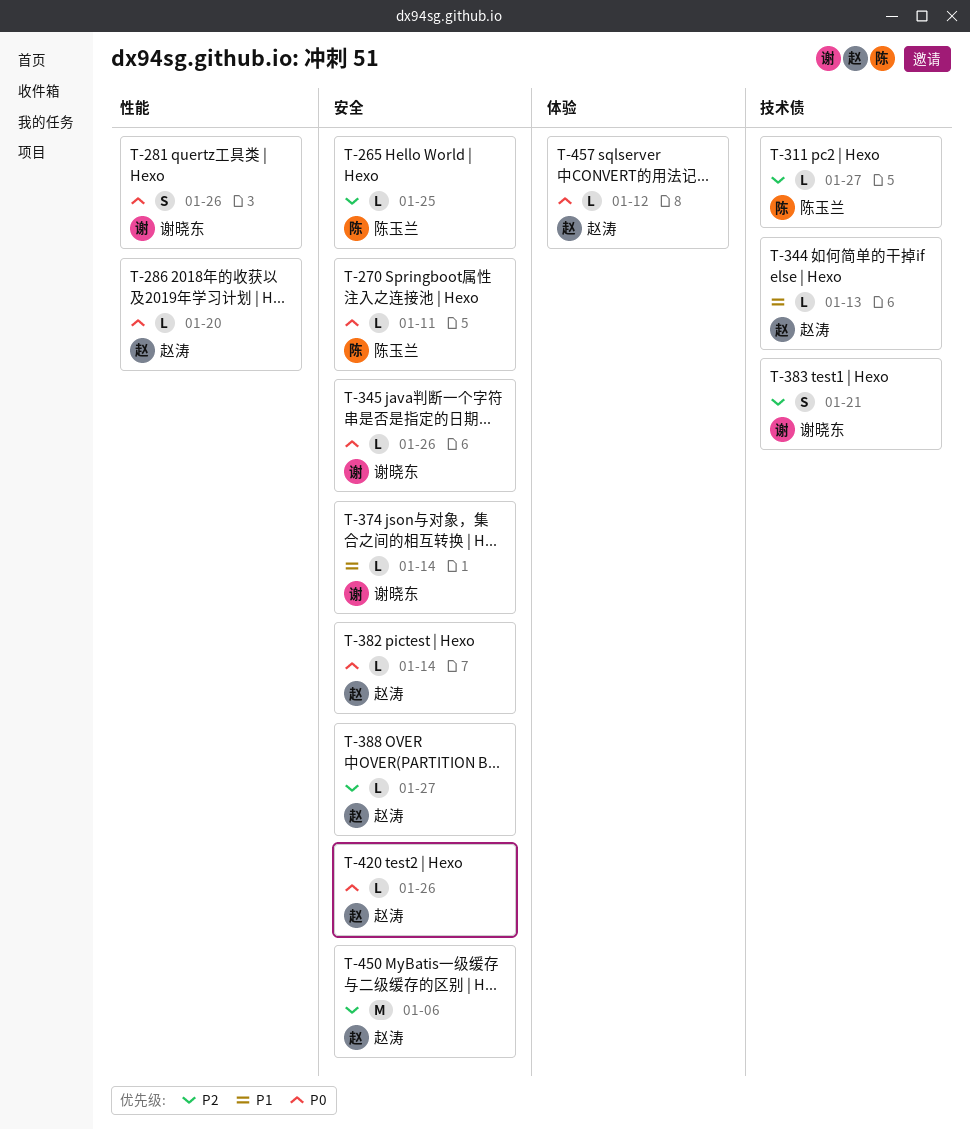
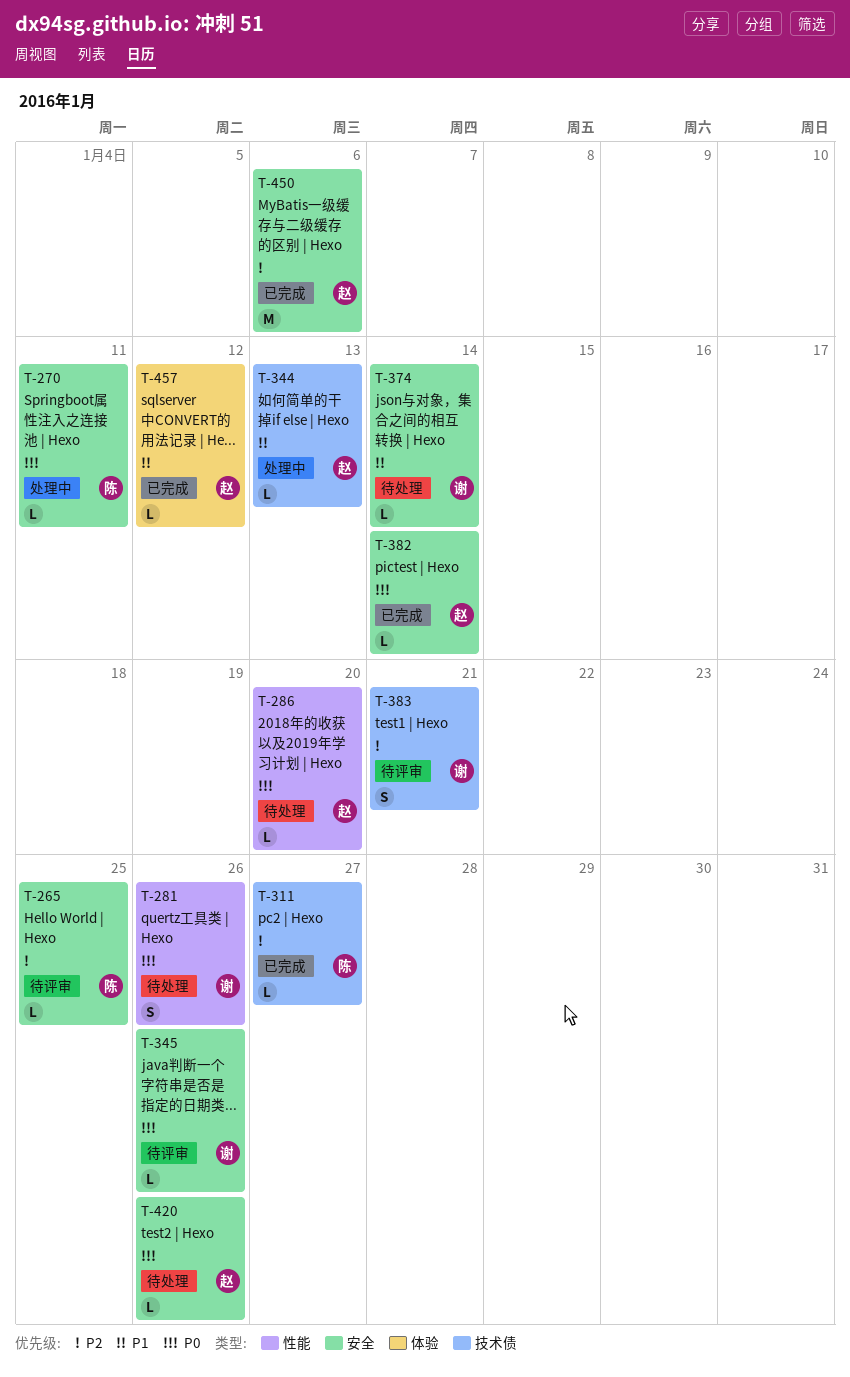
T-388: present -> none
T-457, priority: P0 -> P1

